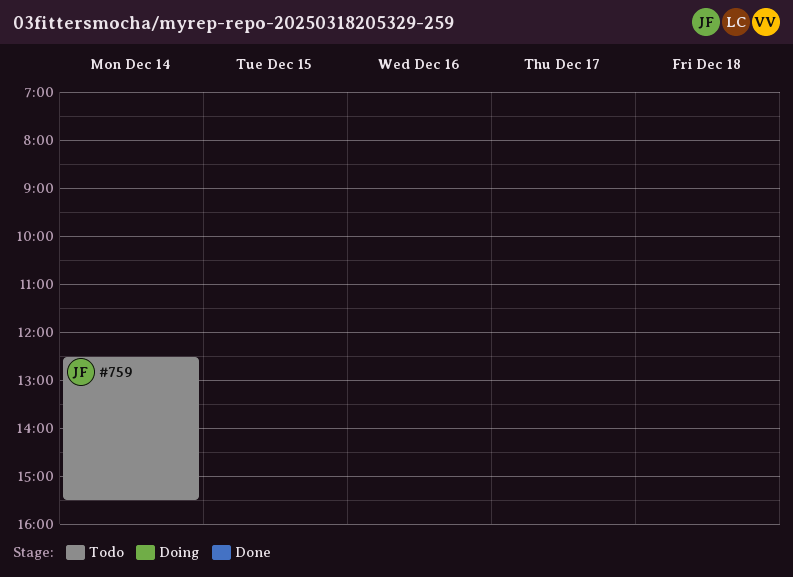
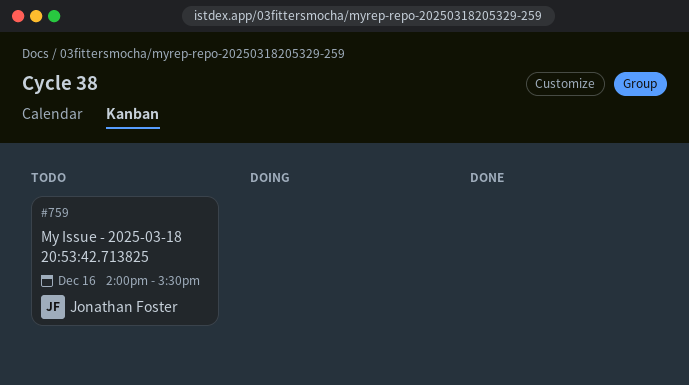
#759, day: Dec 14 -> Dec 16
#759, begins: 12:30 -> 14:00

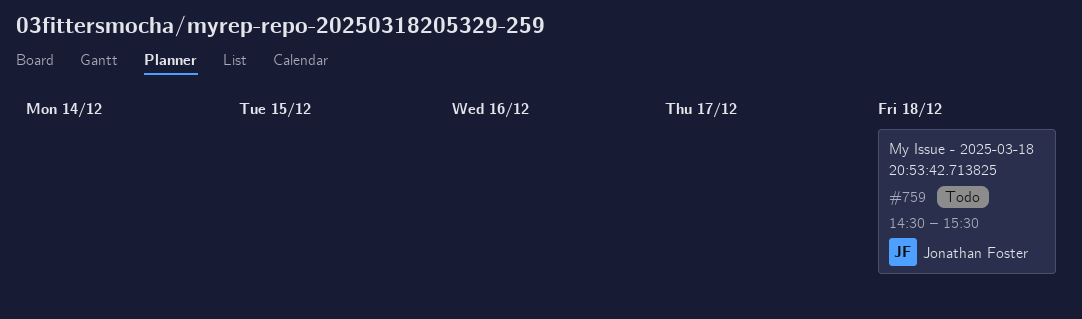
#759, day: Dec 16 -> Dec 18
#759, begins: 14:00 -> 14:30

